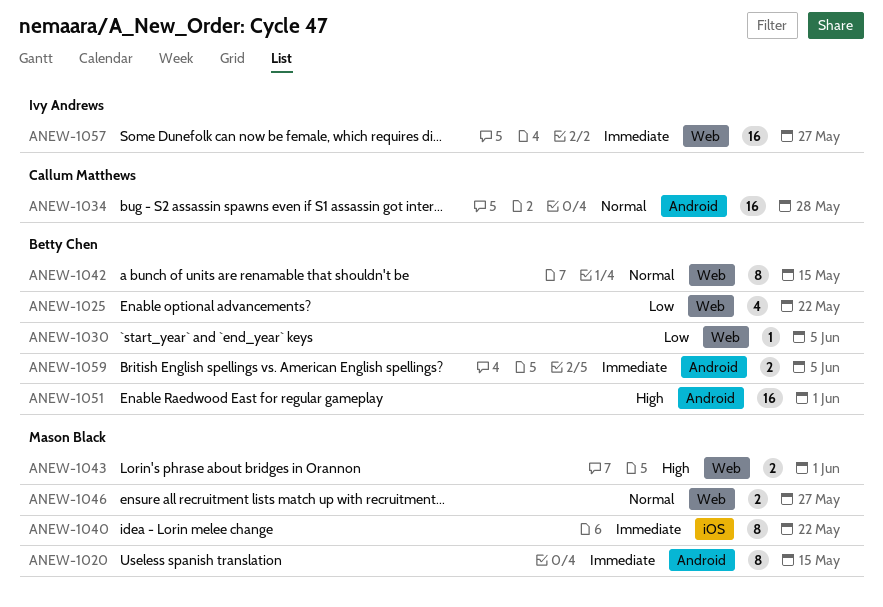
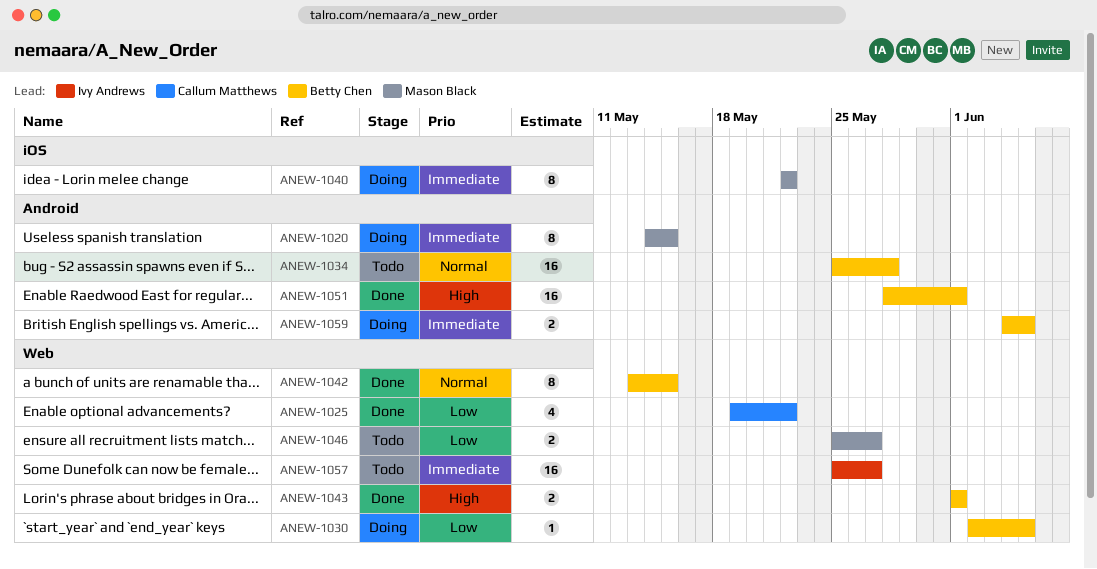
ANEW-1025, owner: Betty Chen -> Callum Matthews
ANEW-1034, owner: Callum Matthews -> Betty Chen
ANEW-1043, owner: Mason Black -> Betty Chen
ANEW-1046, priority: Normal -> Low

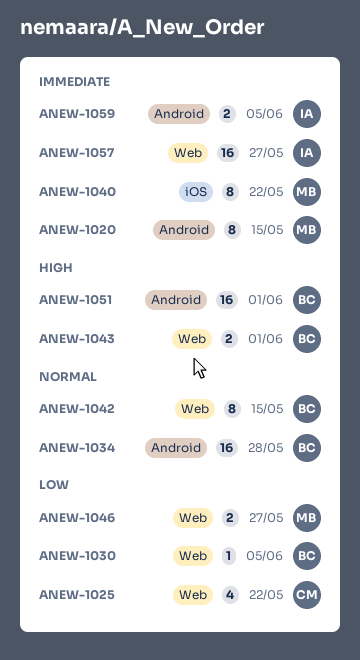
ANEW-1059, owner: Betty Chen -> Ivy Andrews

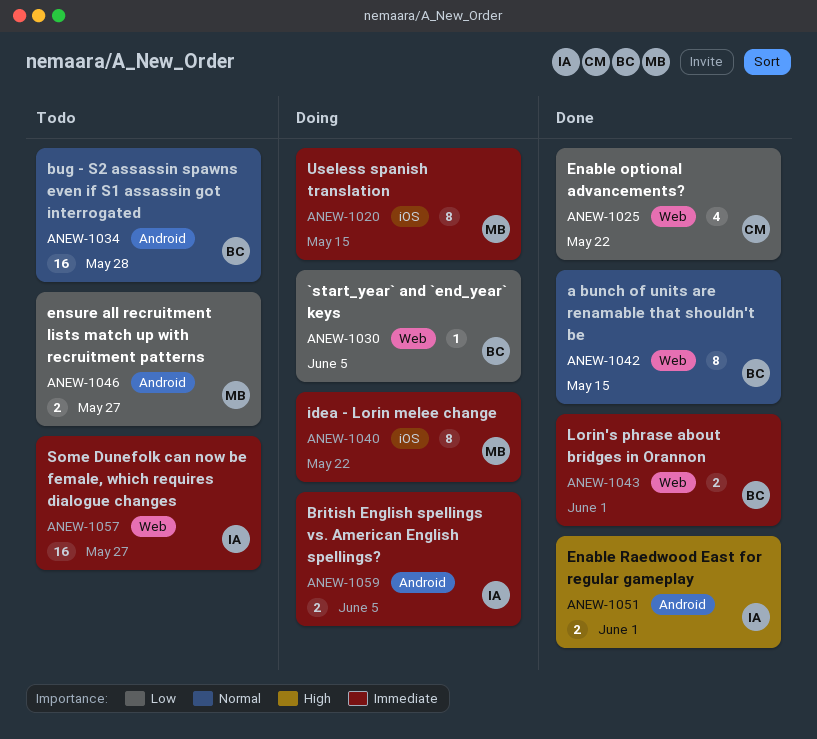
ANEW-1020, label: Android -> iOS
ANEW-1043, priority: High -> Immediate
ANEW-1046, label: Web -> Android
ANEW-1051, owner: BC -> IA
ANEW-1051, estimate: 16 -> 2

